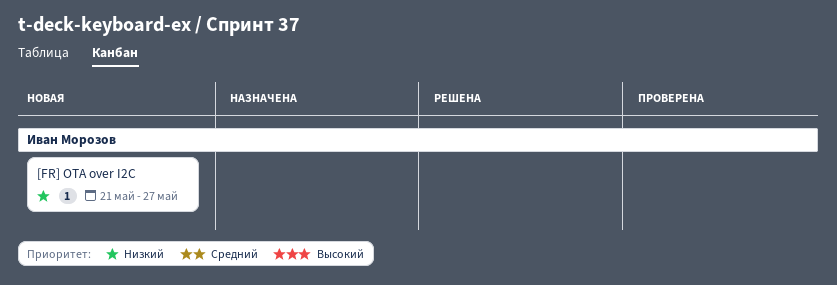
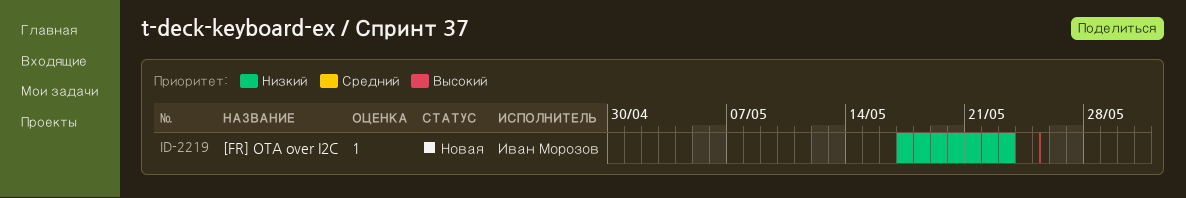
[FR] OTA over I2C, start: May 21 -> May 17
[FR] OTA over I2C, due: May 27 -> May 23

